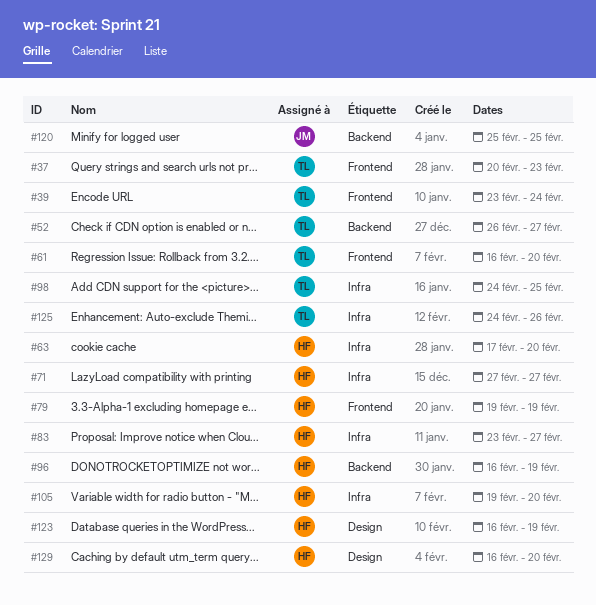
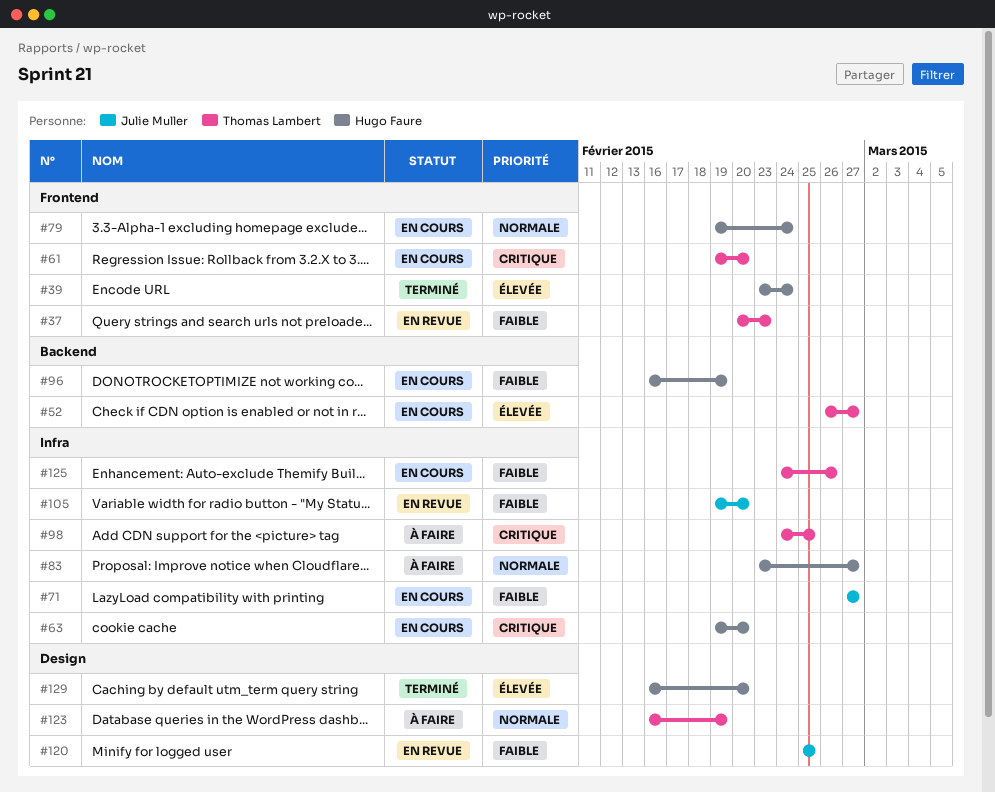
#39, owner: Thomas Lambert -> Hugo Faure
#61, start: Feb 16 -> Feb 19
#63, start: Feb 17 -> Feb 19
#71, owner: Hugo Faure -> Julie Muller
#79, due: Feb 19 -> Feb 24
#105, owner: Hugo Faure -> Julie Muller
#120, label: Backend -> Design
#123, owner: Hugo Faure -> Thomas Lambert

